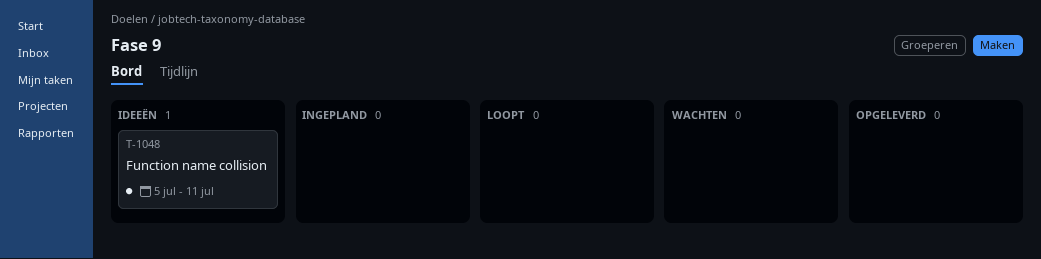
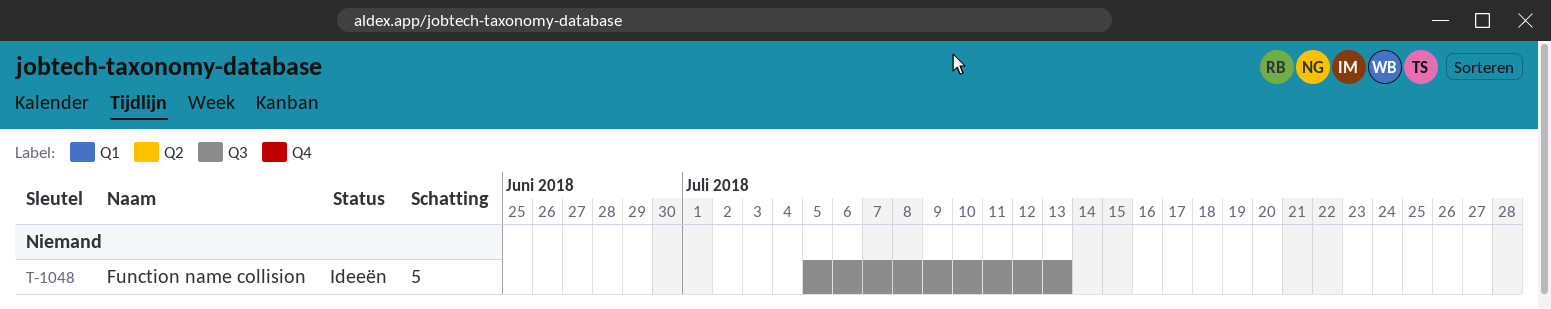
T-1048, estimate: 1 -> 5
T-1048, due: Jul 11 -> Jul 13

